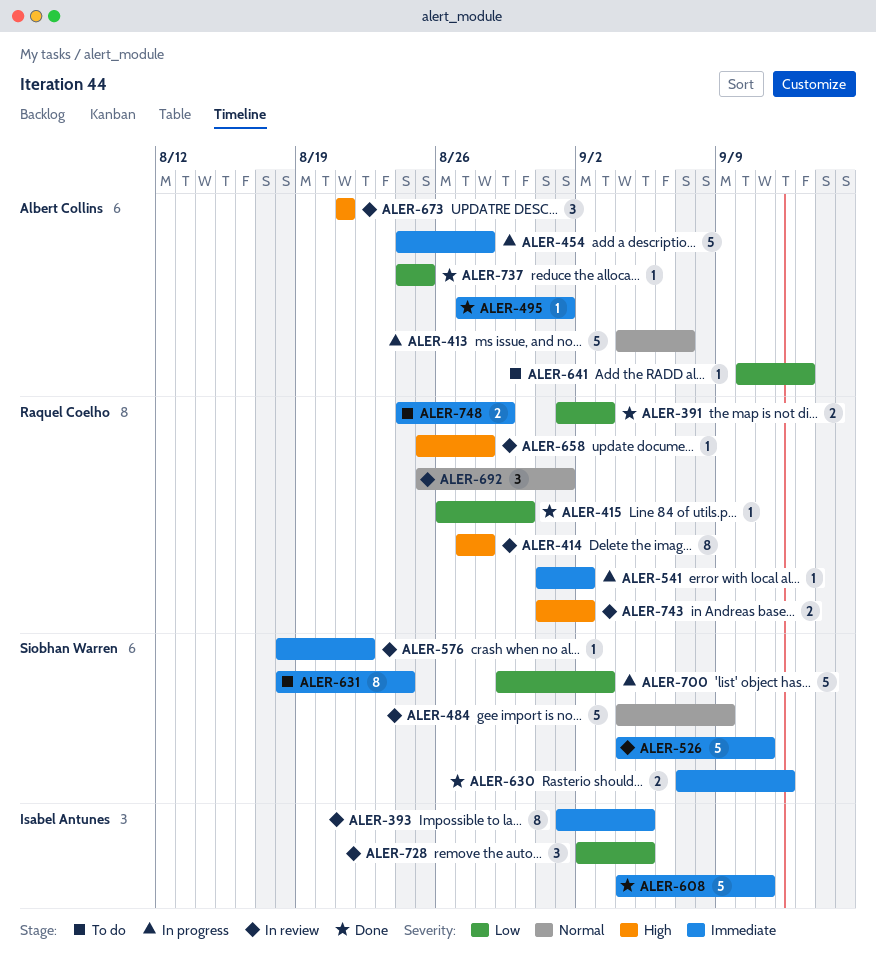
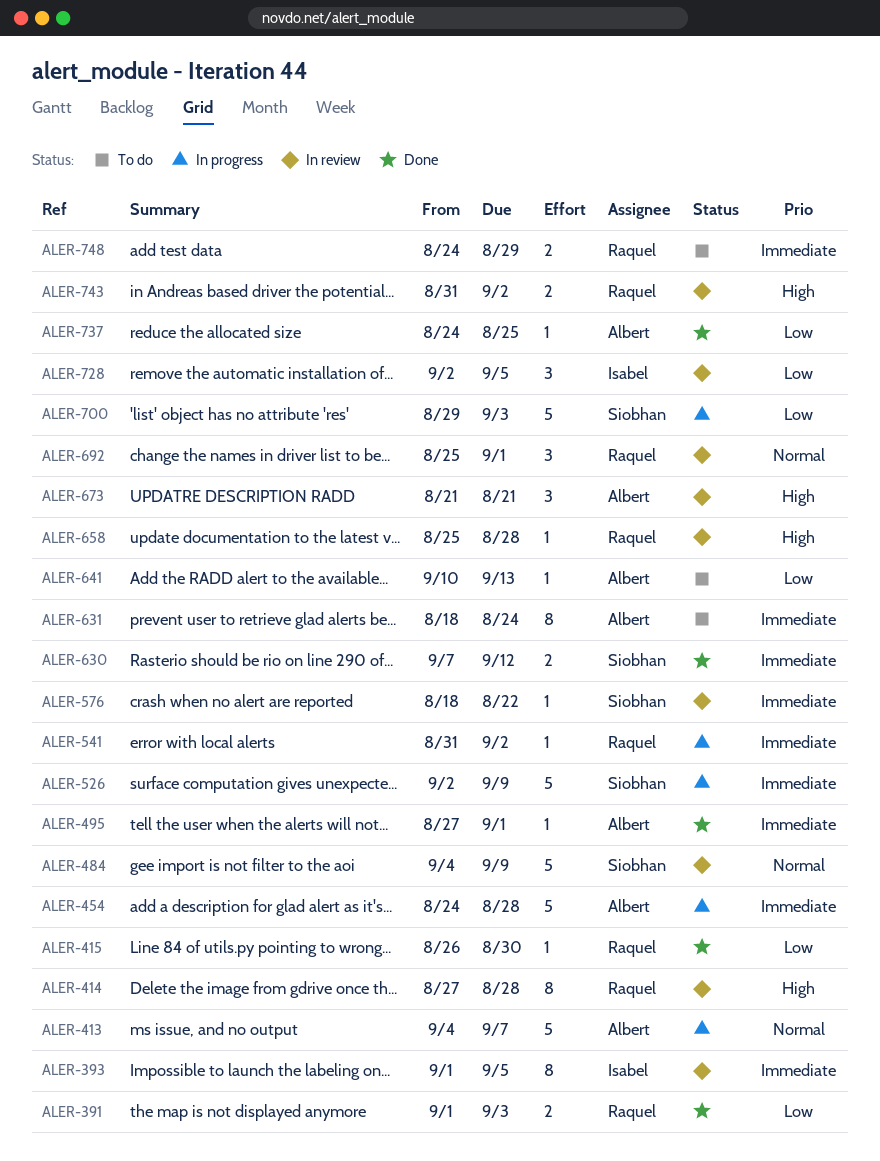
ALER-526, status: In review -> In progress
ALER-526, start: Sep 4 -> Sep 2
ALER-526, due: Sep 11 -> Sep 9
ALER-608: present -> none
ALER-631, owner: Siobhan Warren -> Albert Collins

